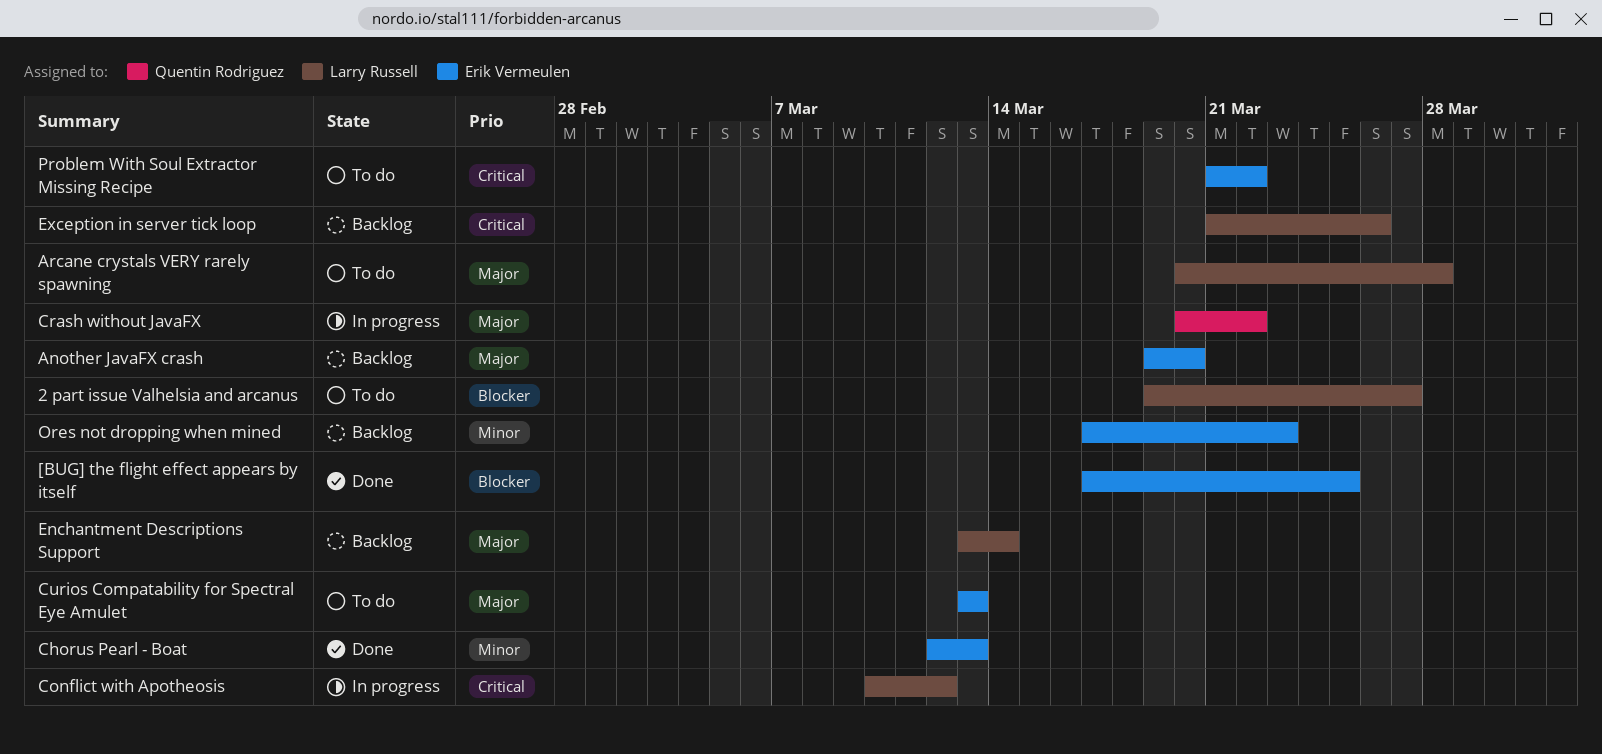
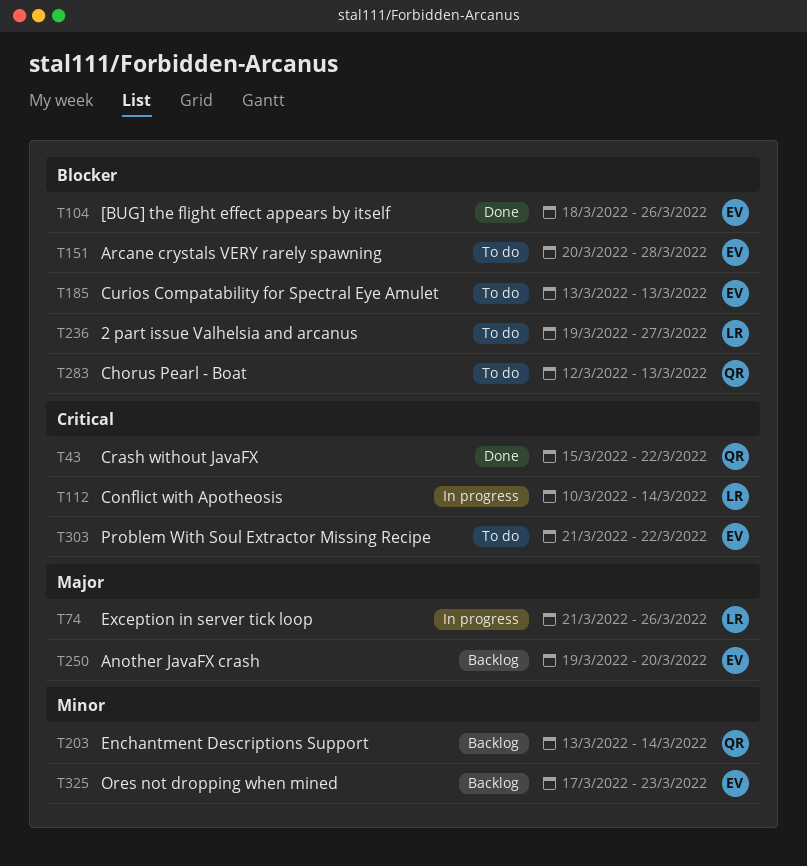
[BUG] the flight effect appears by itself, start: Mar 17 -> Mar 18
[BUG] the flight effect appears by itself, due: Mar 25 -> Mar 26
Arcane crystals VERY rarely spawning, owner: Larry Russell -> Erik Vermeulen
Arcane crystals VERY rarely spawning, priority: Major -> Blocker
Chorus Pearl - Boat, status: Done -> To do
Chorus Pearl - Boat, owner: Erik Vermeulen -> Quentin Rodriguez
Chorus Pearl - Boat, priority: Minor -> Blocker
Conflict with Apotheosis, due: Mar 12 -> Mar 14
Crash without JavaFX, status: In progress -> Done
Crash without JavaFX, priority: Major -> Critical
Crash without JavaFX, start: Mar 20 -> Mar 15
Curios Compatability for Spectral Eye Amulet, priority: Major -> Blocker
Enchantment Descriptions Support, owner: Larry Russell -> Quentin Rodriguez
Enchantment Descriptions Support, priority: Major -> Minor
Exception in server tick loop, status: Backlog -> In progress
Exception in server tick loop, priority: Critical -> Major

